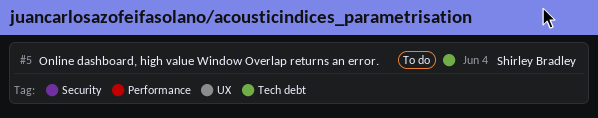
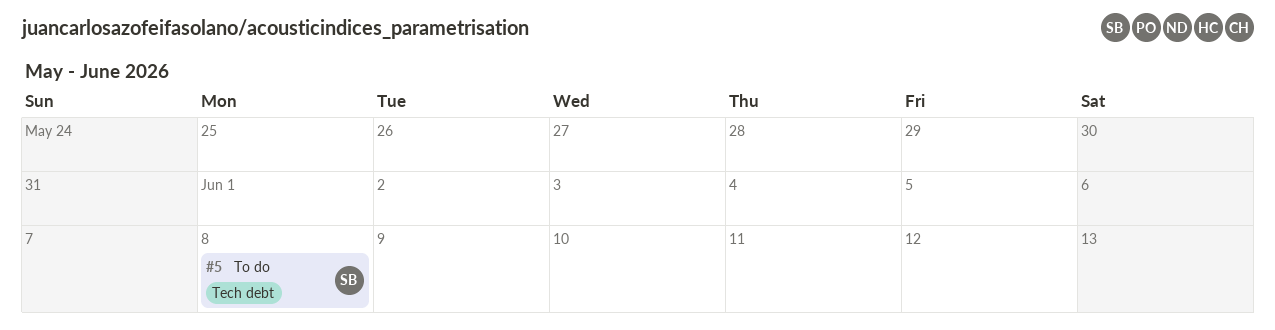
#5, due: Jun 4 -> Jun 8

